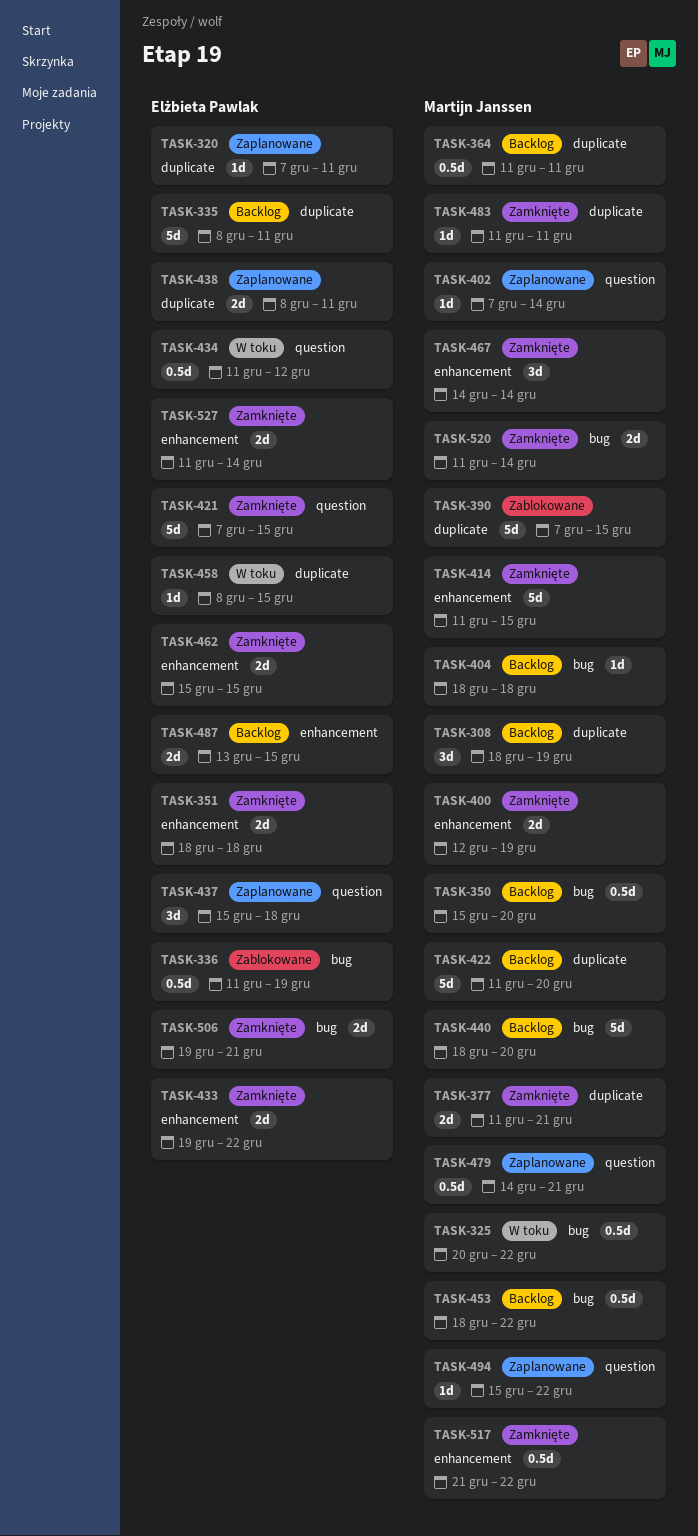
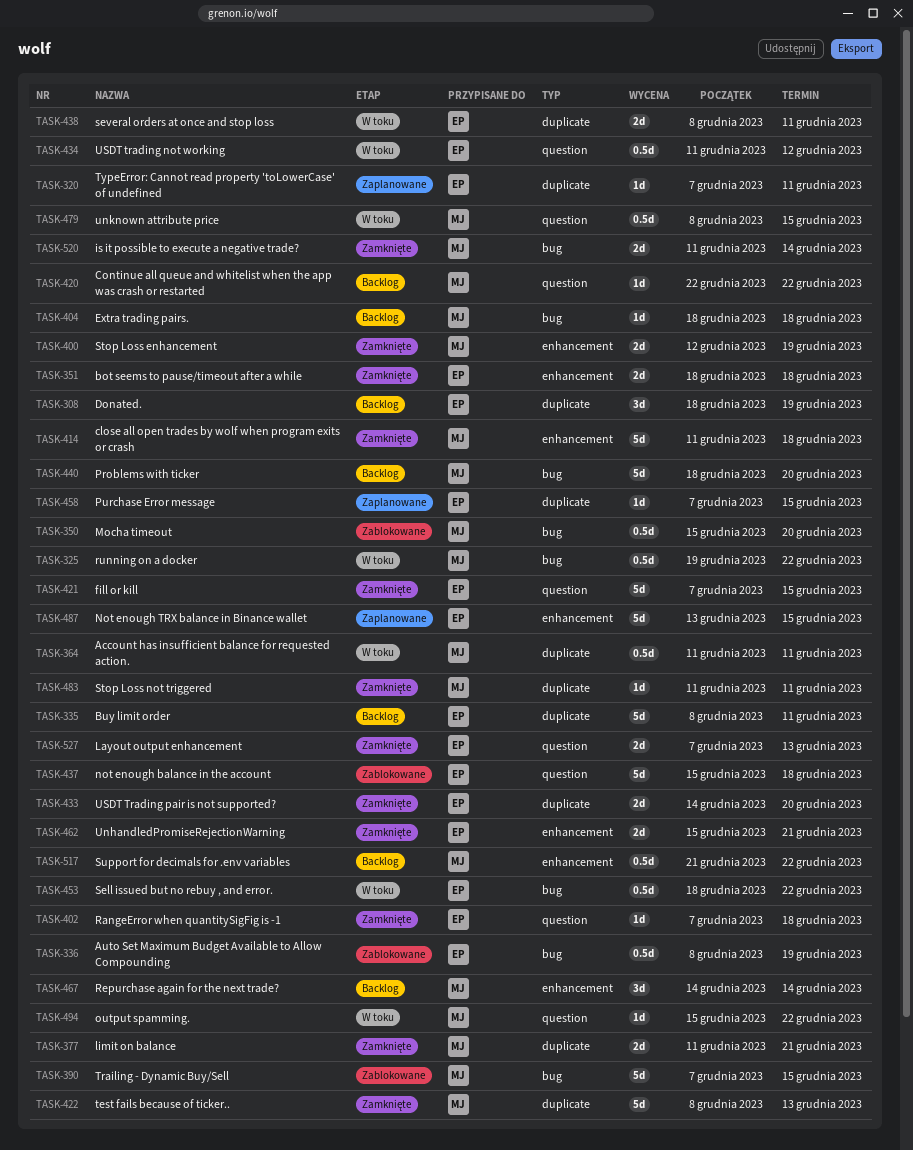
TASK-308, owner: Martijn Janssen -> Elżbieta Pawlak
TASK-325, start: Dec 20 -> Dec 19
TASK-336, start: Dec 11 -> Dec 8
TASK-350, status: Backlog -> Zablokowane
TASK-364, status: Backlog -> W toku
TASK-390, label: duplicate -> bug
TASK-402, status: Zaplanowane -> Zamknięte
TASK-402, owner: Martijn Janssen -> Elżbieta Pawlak
TASK-402, due: Dec 14 -> Dec 18
TASK-414, due: Dec 15 -> Dec 18
TASK-420: none -> present
TASK-422, status: Backlog -> Zamknięte
TASK-422, start: Dec 11 -> Dec 8
TASK-422, due: Dec 20 -> Dec 13
TASK-433, label: enhancement -> duplicate
TASK-433, start: Dec 19 -> Dec 14
TASK-433, due: Dec 22 -> Dec 20
TASK-437, status: Zaplanowane -> Zablokowane
TASK-437, estimate: 3d -> 5d
TASK-438, status: Zaplanowane -> W toku
TASK-453, status: Backlog -> W toku
TASK-453, owner: Martijn Janssen -> Elżbieta Pawlak
TASK-458, status: W toku -> Zaplanowane
TASK-458, start: Dec 8 -> Dec 7
TASK-462, due: Dec 15 -> Dec 21
TASK-467, status: Zamknięte -> Backlog
TASK-479, status: Zaplanowane -> W toku
TASK-479, start: Dec 14 -> Dec 8
TASK-479, due: Dec 21 -> Dec 15
TASK-487, status: Backlog -> Zaplanowane
TASK-487, estimate: 2d -> 5d
TASK-494, status: Zaplanowane -> W toku
TASK-506: present -> none
TASK-517, status: Zamknięte -> Backlog
TASK-527, label: enhancement -> question
TASK-527, start: Dec 11 -> Dec 7
TASK-527, due: Dec 14 -> Dec 13

